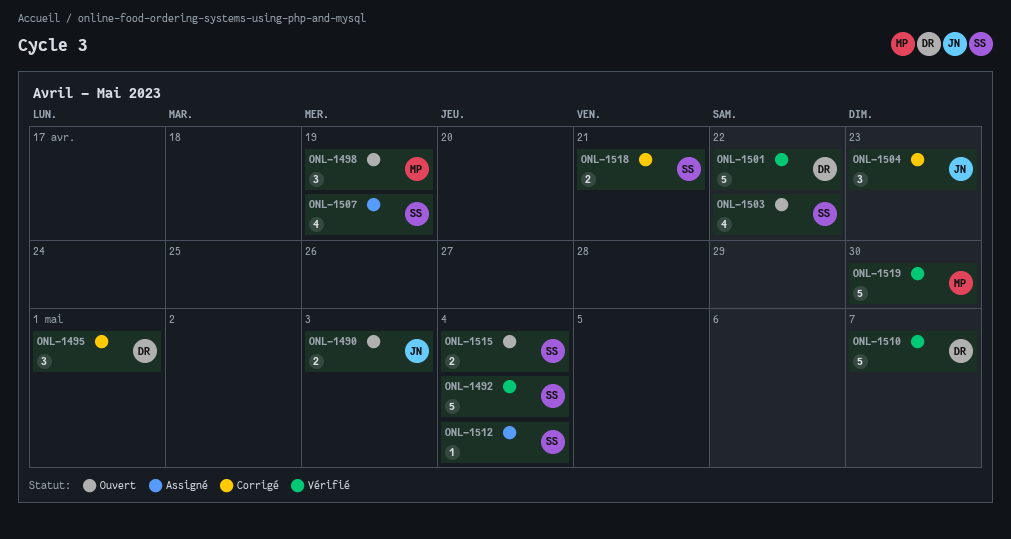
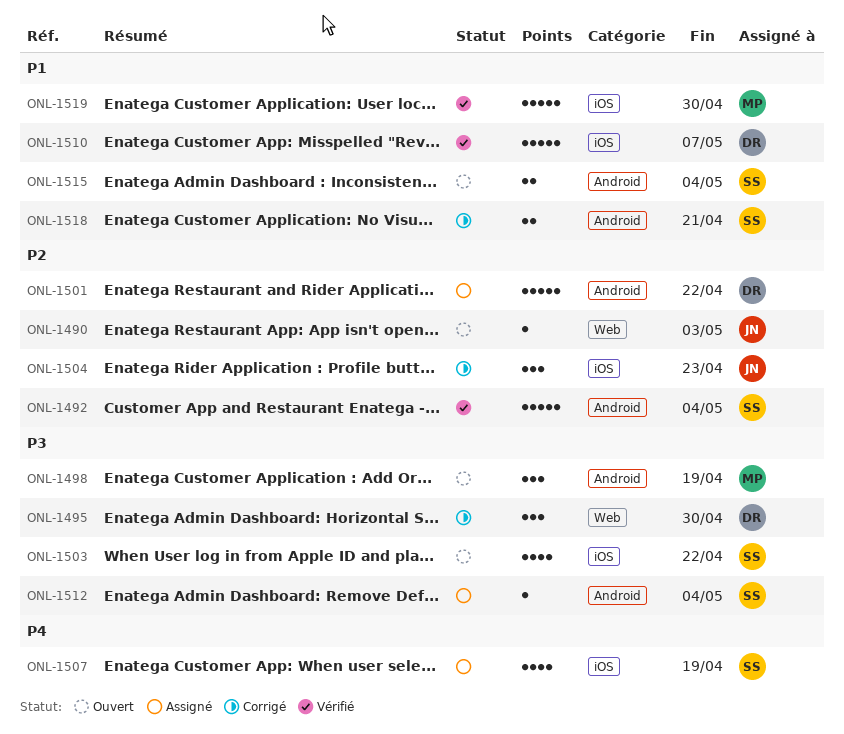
ONL-1490, estimate: 2 -> 1
ONL-1495, due: May 1 -> Apr 30
ONL-1501, status: Vérifié -> Assigné

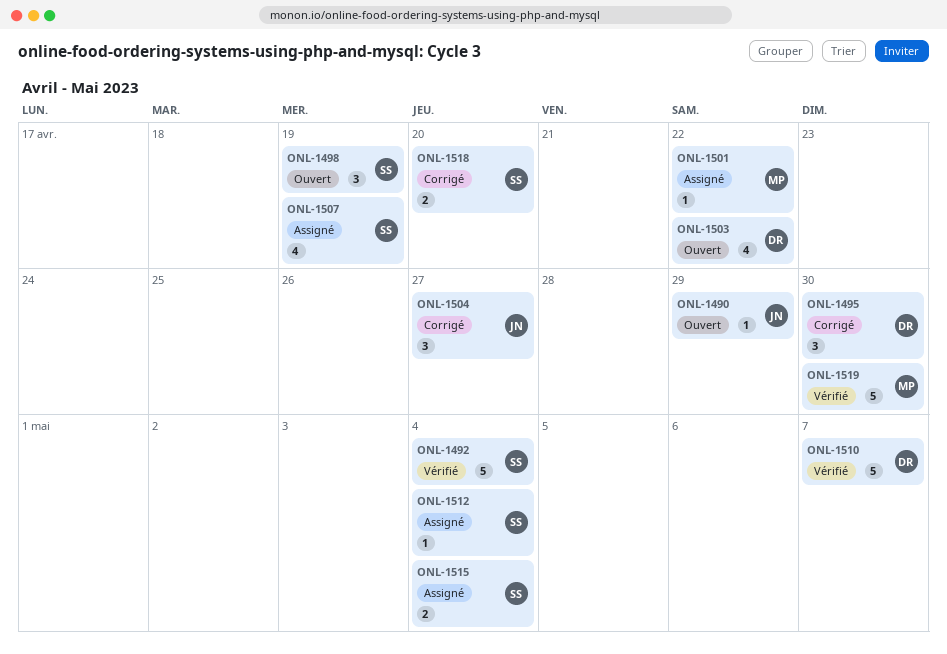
ONL-1490, due: May 3 -> Apr 29
ONL-1498, owner: MP -> SS
ONL-1501, owner: DR -> MP
ONL-1501, estimate: 5 -> 1
ONL-1503, owner: SS -> DR
ONL-1504, due: Apr 23 -> Apr 27
ONL-1515, status: Ouvert -> Assigné
ONL-1518, due: Apr 21 -> Apr 20

